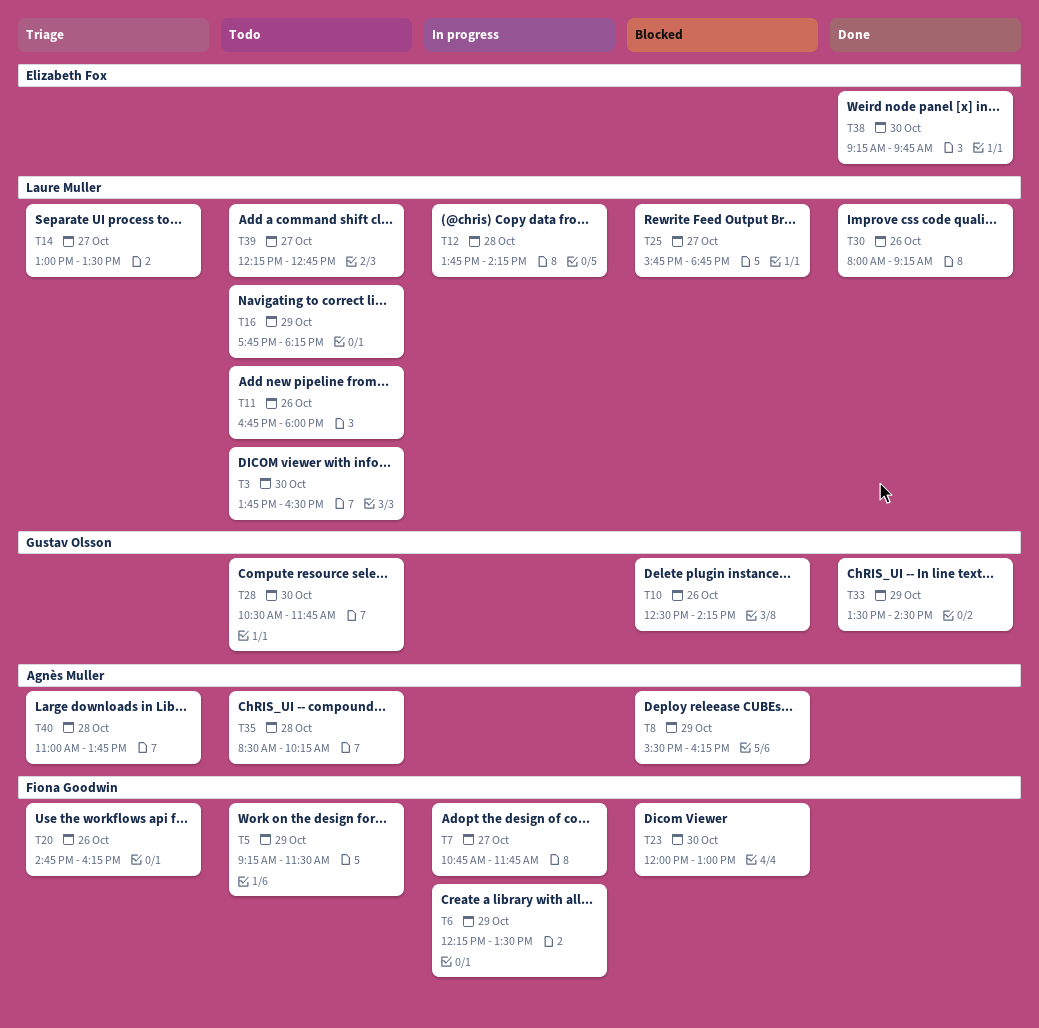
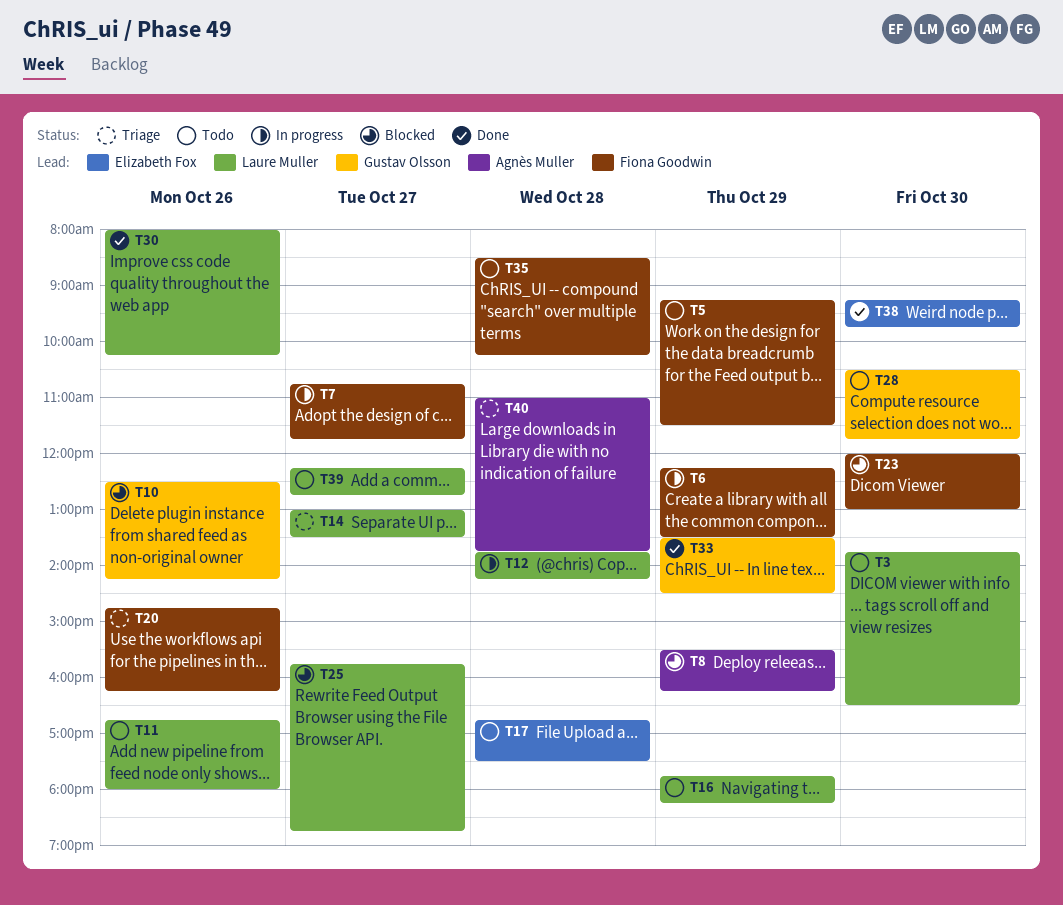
T17: none -> present
T30, ends: 09:15 -> 10:15
T35, owner: Agnès Muller -> Fiona Goodwin

